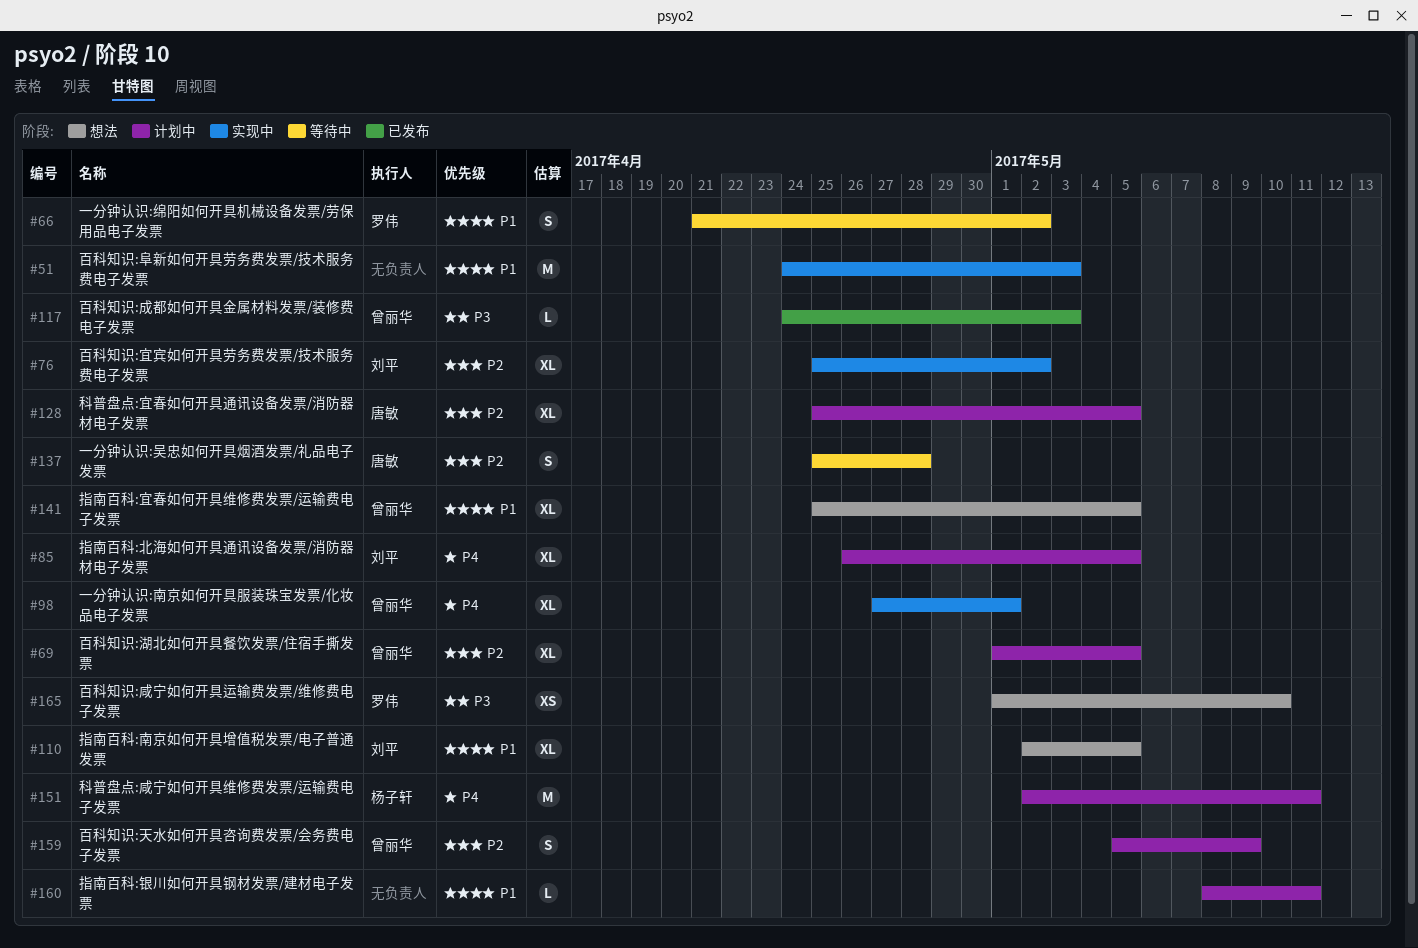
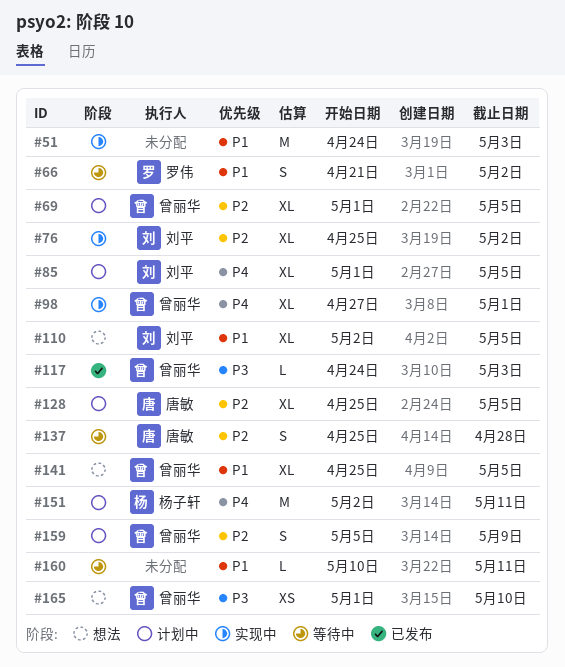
#85, start: Apr 26 -> May 1
#160, status: 计划中 -> 等待中
#160, start: May 8 -> May 10
#165, owner: 罗伟 -> 曾丽华

